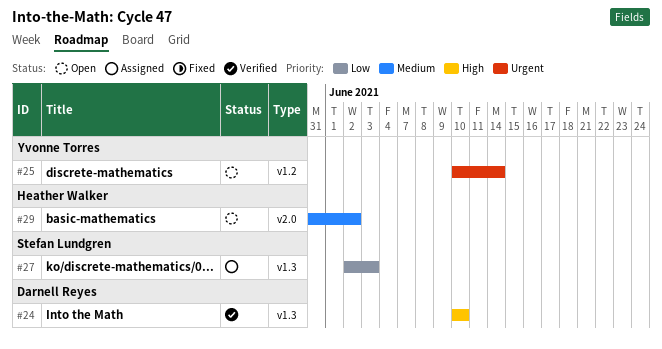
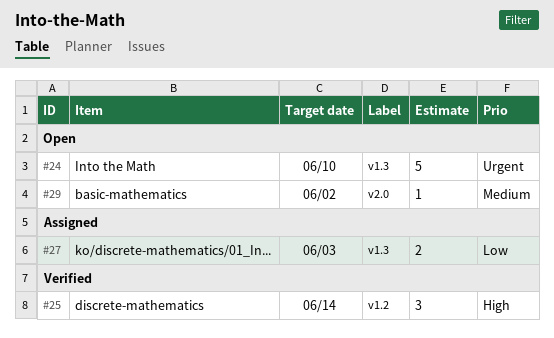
#24, status: Verified -> Open
#24, priority: High -> Urgent
#25, status: Open -> Verified
#25, priority: Urgent -> High

